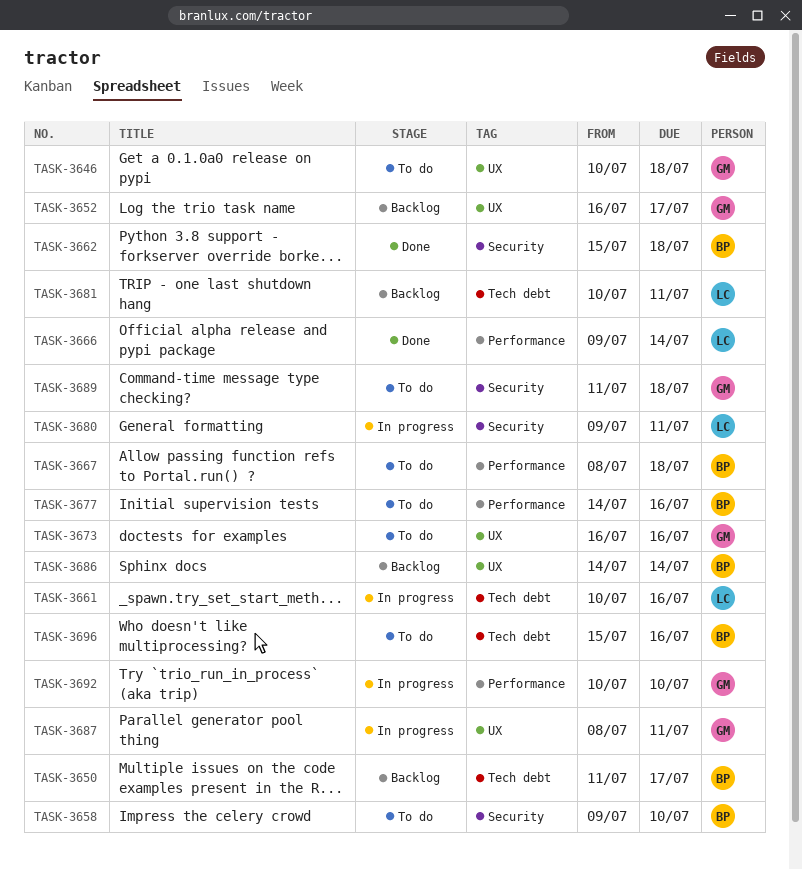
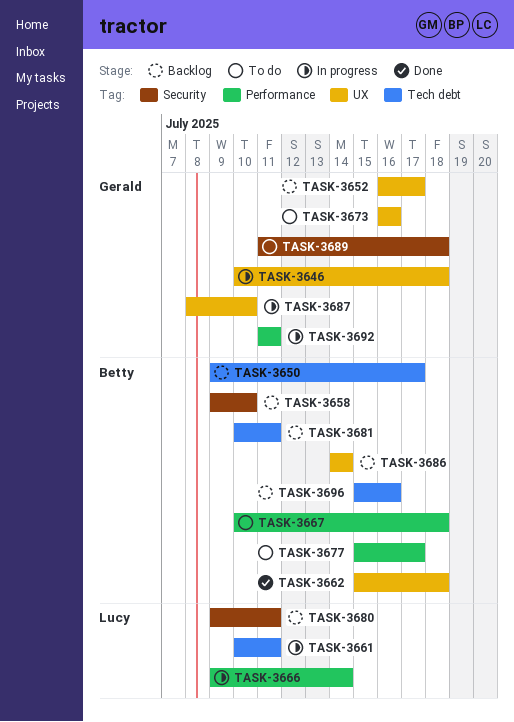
TASK-3646, status: To do -> In progress
TASK-3650, start: Jul 11 -> Jul 9
TASK-3658, status: To do -> Backlog
TASK-3661, due: Jul 16 -> Jul 11
TASK-3662, label: Security -> UX
TASK-3666, status: Done -> In progress
TASK-3667, start: Jul 8 -> Jul 10
TASK-3677, start: Jul 14 -> Jul 15
TASK-3677, due: Jul 16 -> Jul 17
TASK-3680, status: In progress -> Backlog
TASK-3681, owner: Lucy -> Betty
TASK-3687, due: Jul 11 -> Jul 10
TASK-3692, start: Jul 10 -> Jul 11
TASK-3692, due: Jul 10 -> Jul 11
TASK-3696, status: To do -> Backlog

